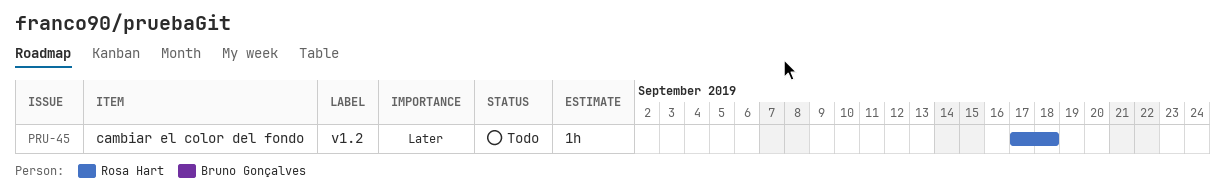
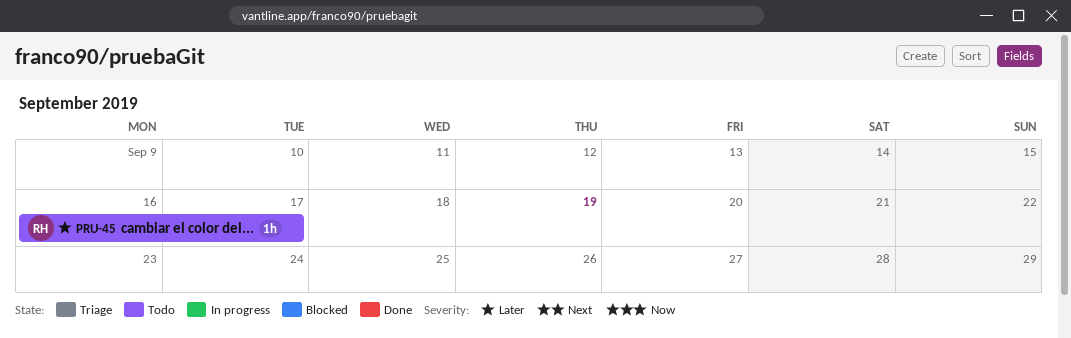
PRU-45, start: Sep 17 -> Sep 16
PRU-45, due: Sep 18 -> Sep 17

